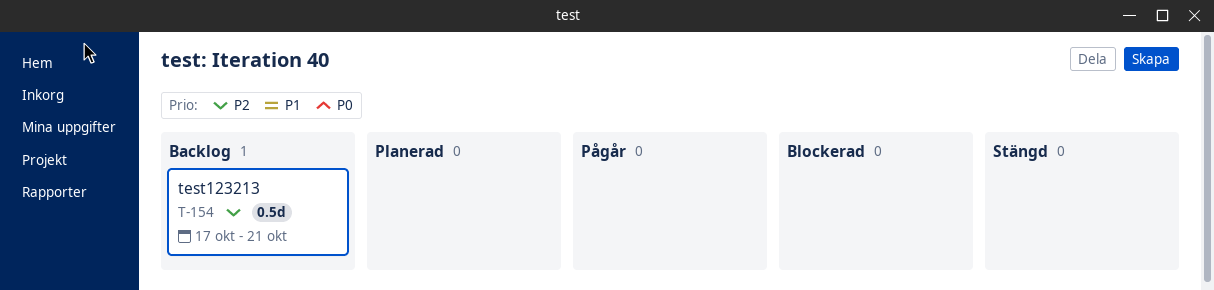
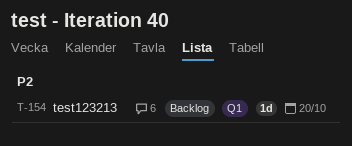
T-154, estimate: 0.5d -> 1d
T-154, due: Oct 21 -> Oct 20

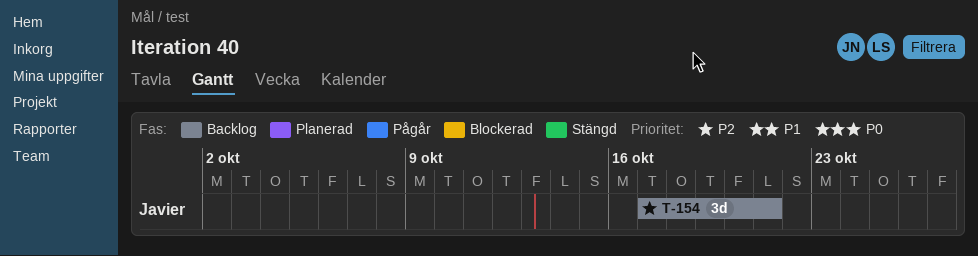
T-154, estimate: 1d -> 3d
T-154, due: Oct 20 -> Oct 21

